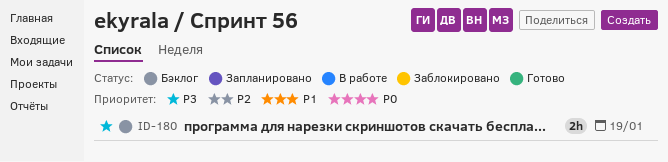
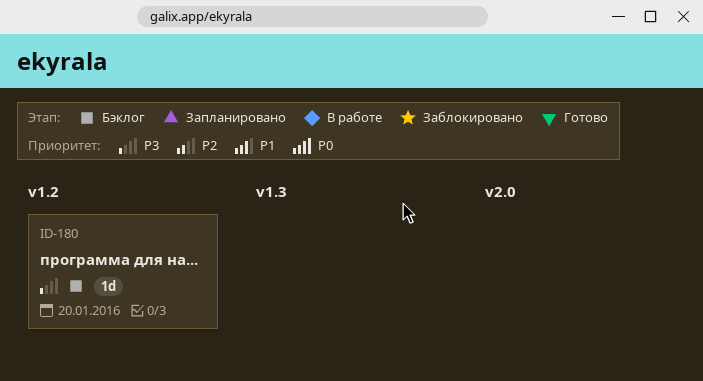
ID-180, estimate: 2h -> 1d
ID-180, due: Jan 19 -> Jan 20

